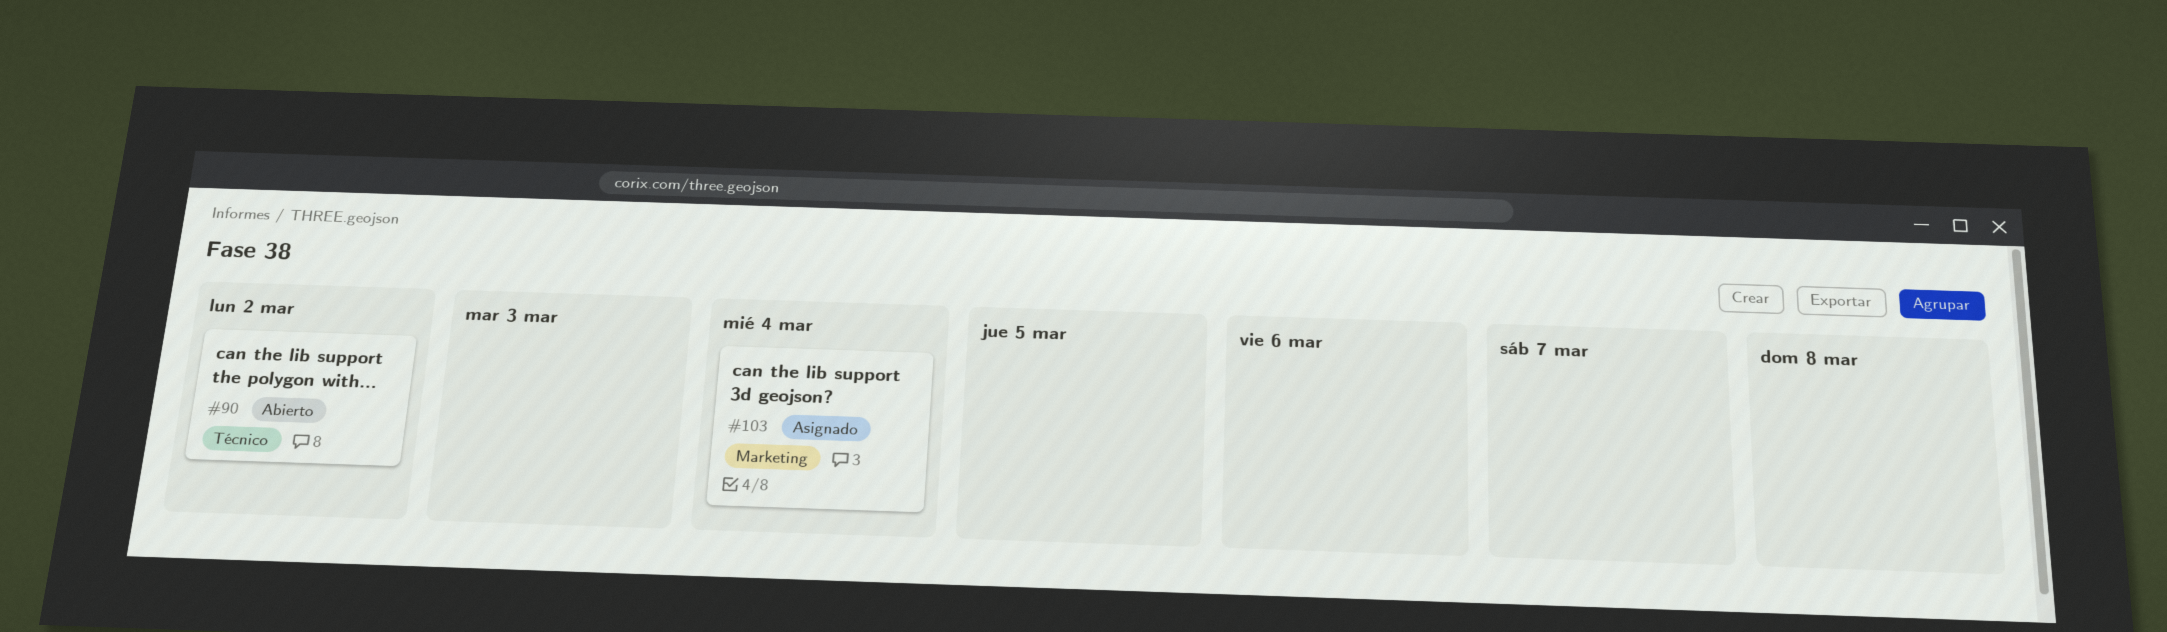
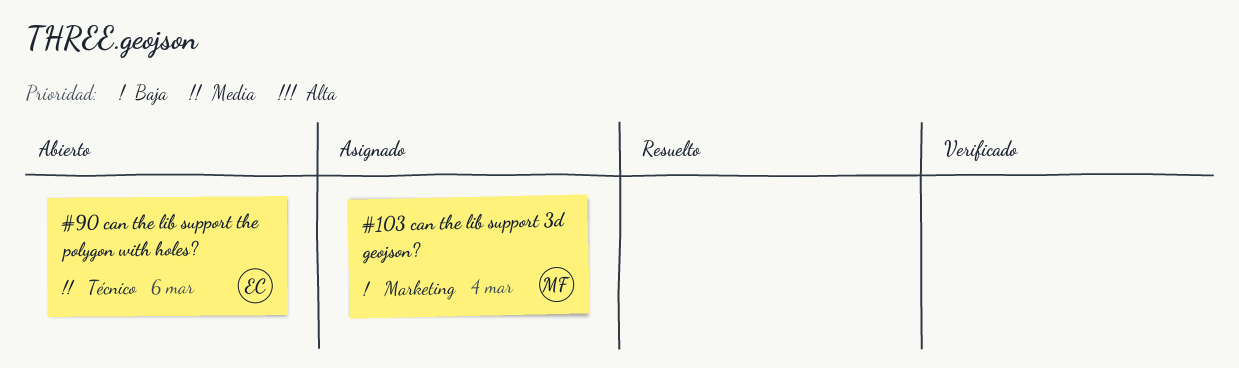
#90, due: Mar 2 -> Mar 6

